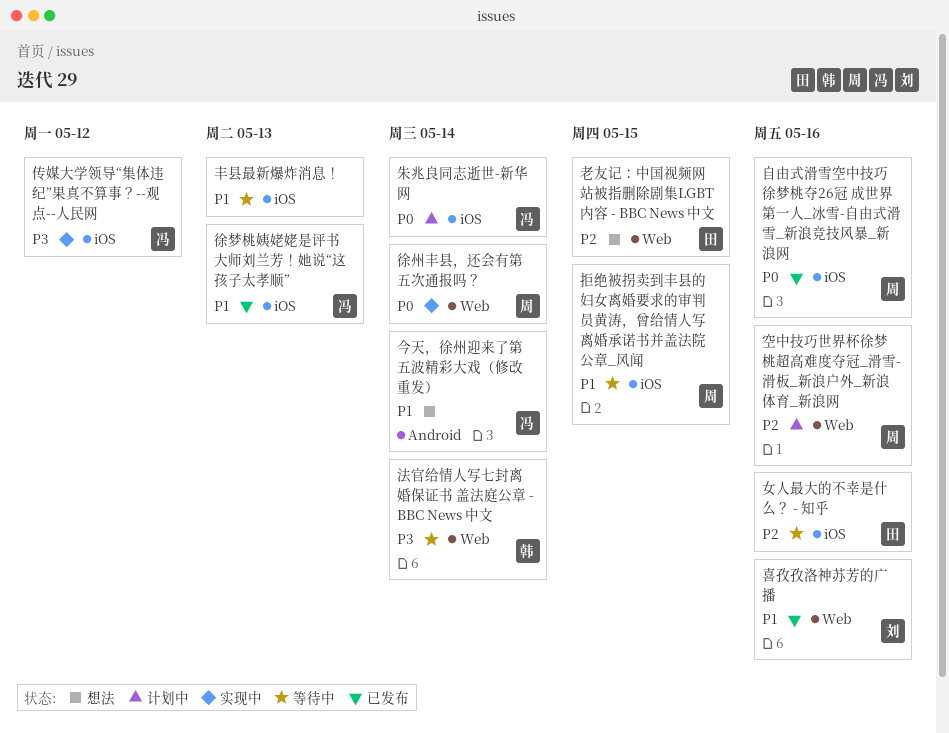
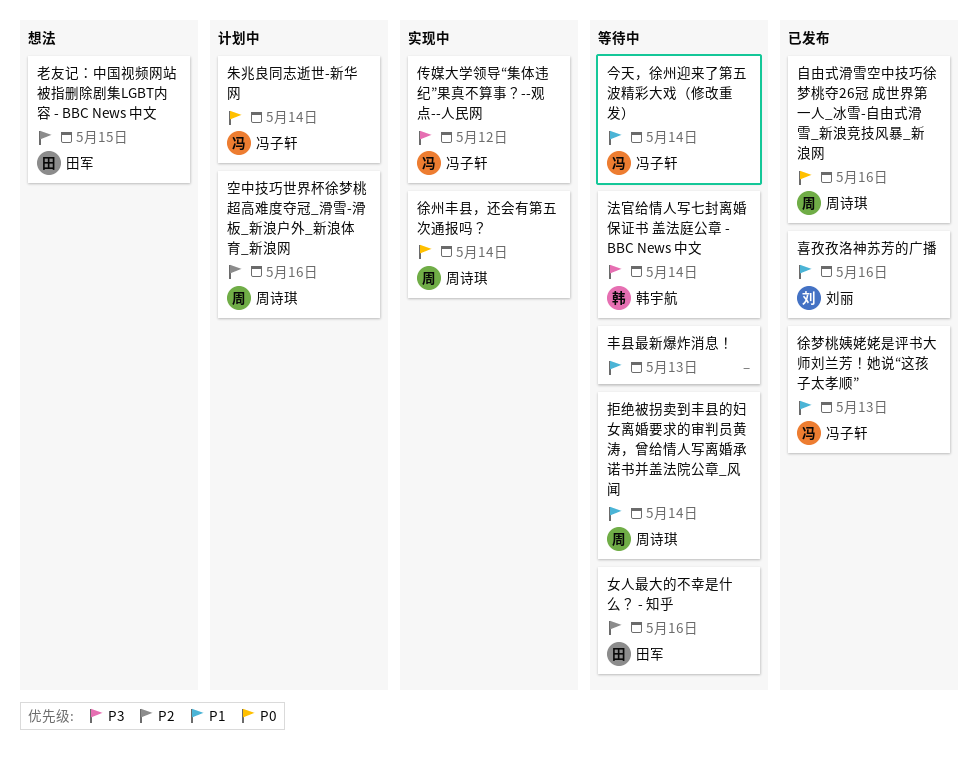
今天，徐州迎来了第五波精彩大戏（修改重发）, status: 想法 -> 等待中
拒绝被拐卖到丰县的妇女离婚要求的审判员黄涛，曾给情人写离婚承诺书并盖法院公章_风闻, due: May 15 -> May 14

